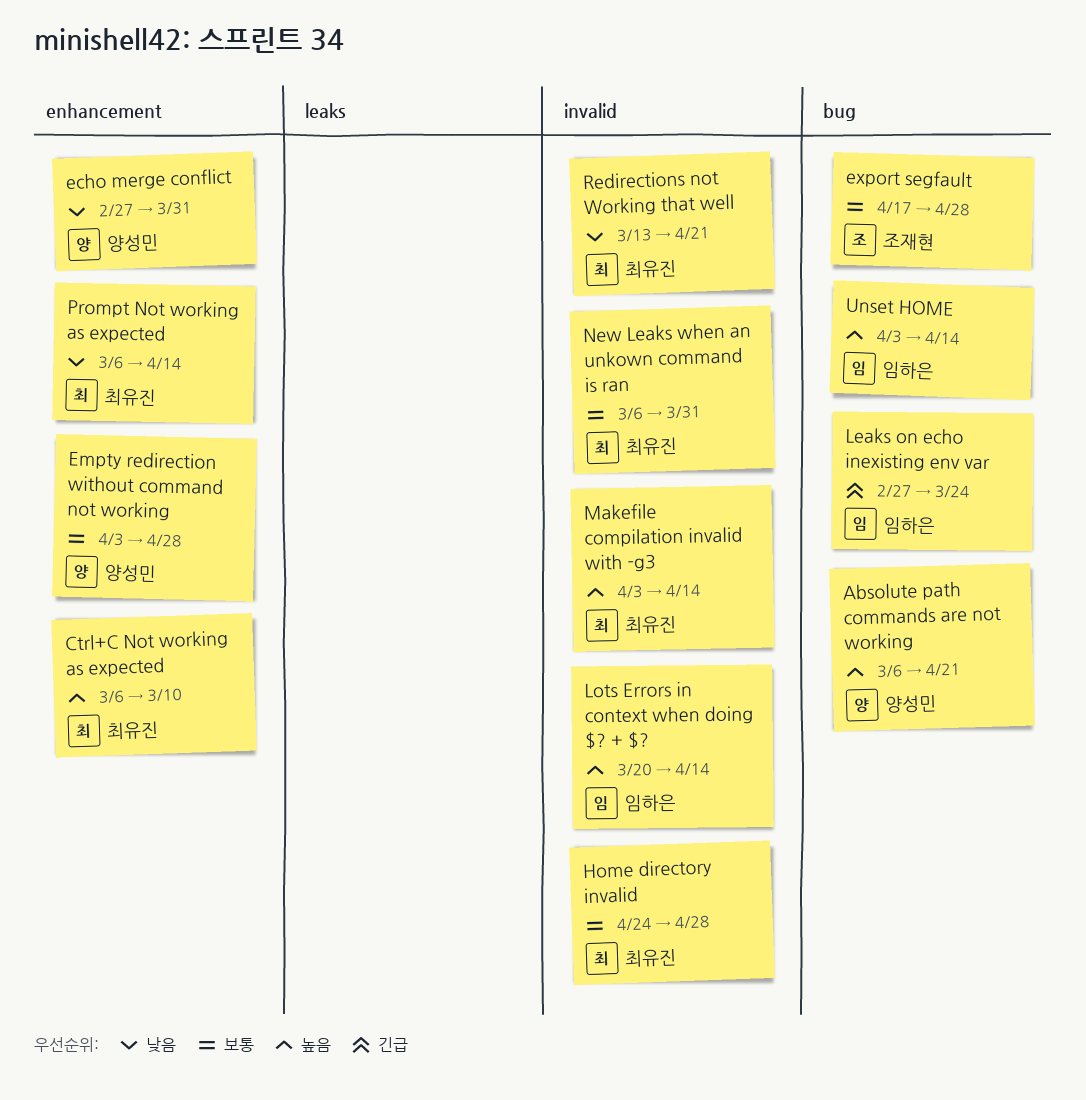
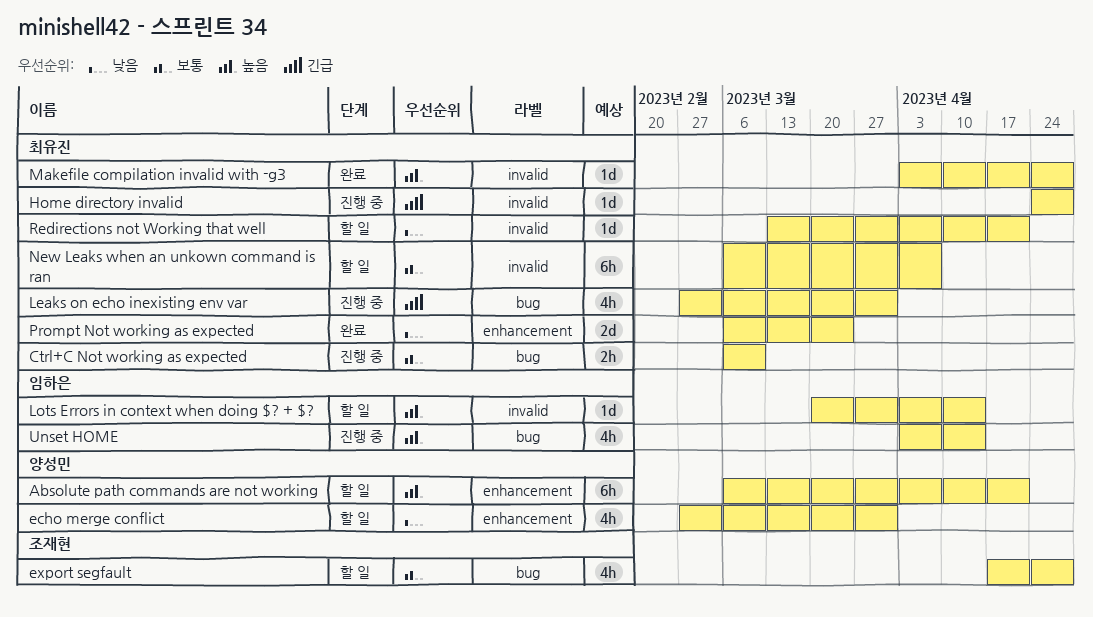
Absolute path commands are not working, label: bug -> enhancement
Ctrl+C Not working as expected, priority: 높음 -> 보통
Ctrl+C Not working as expected, label: enhancement -> bug
Empty redirection without command not working: present -> none
Home directory invalid, priority: 보통 -> 긴급
Leaks on echo inexisting env var, owner: 임하은 -> 최유진
Leaks on echo inexisting env var, due: Mar 24 -> Mar 31
Makefile compilation invalid with -g3, due: Apr 14 -> Apr 28
New Leaks when an unkown command is ran, due: Mar 31 -> Apr 7
Prompt Not working as expected, due: Apr 14 -> Mar 24

